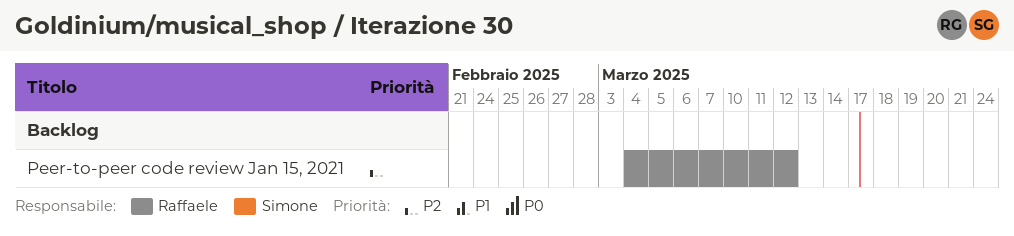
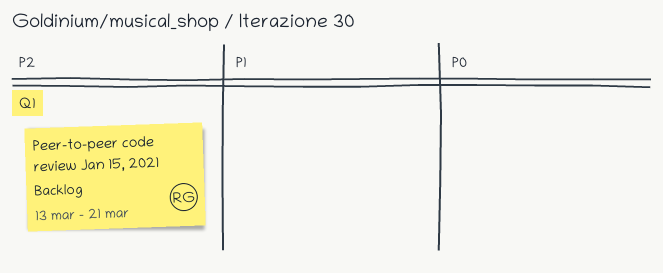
Peer-to-peer code review Jan 15, 2021, start: Mar 4 -> Mar 13
Peer-to-peer code review Jan 15, 2021, due: Mar 12 -> Mar 21

